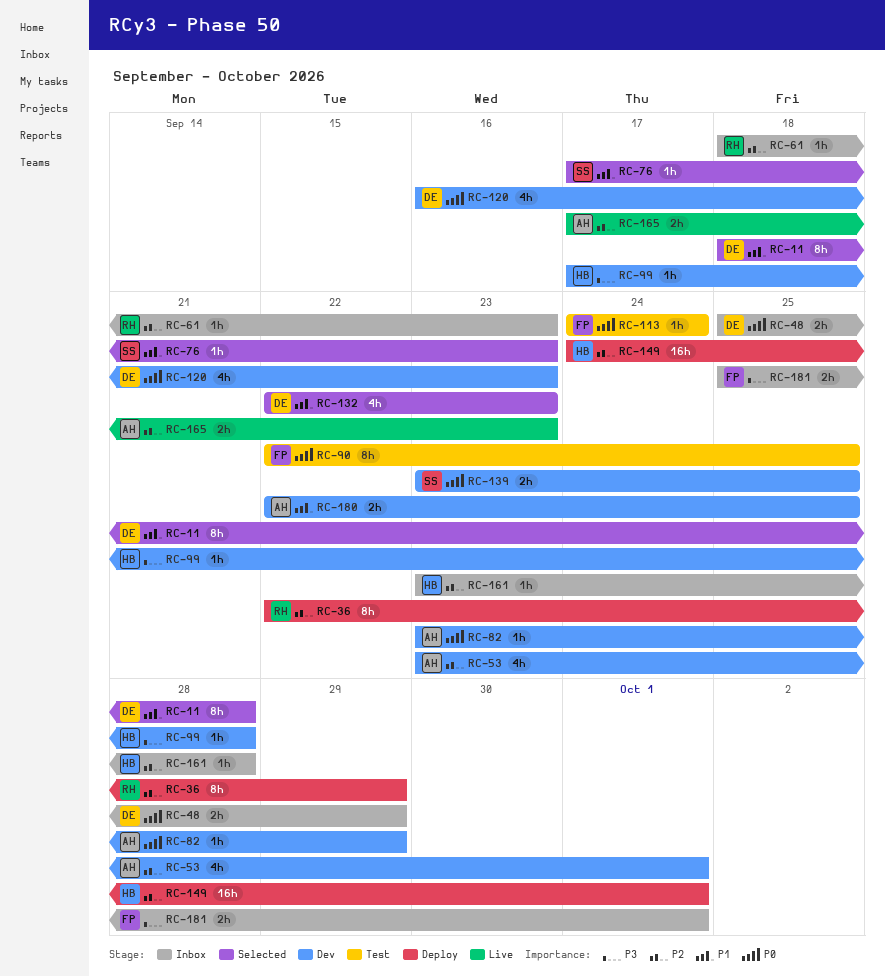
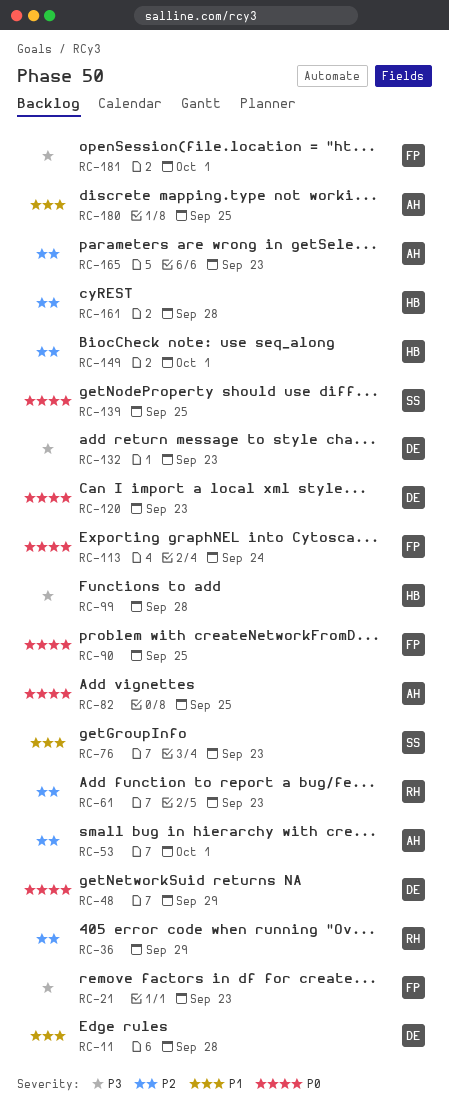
RC-21: none -> present
RC-82, due: Sep 29 -> Sep 25
RC-132, priority: P1 -> P3

